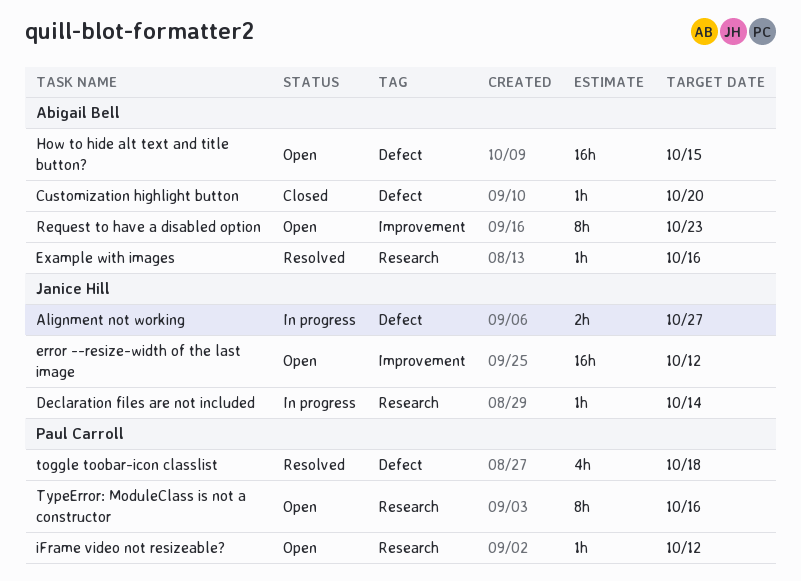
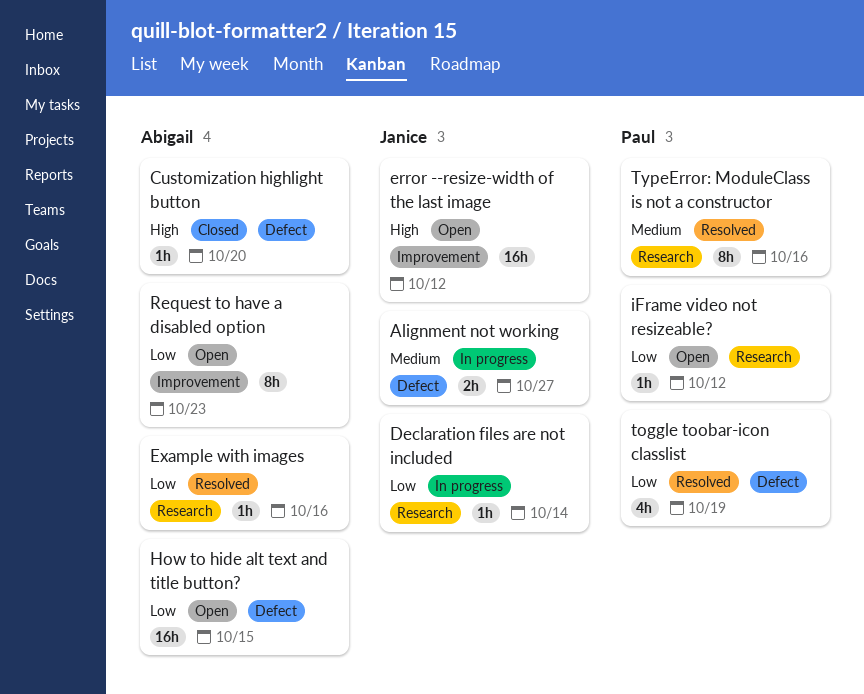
toggle toobar-icon classlist, due: Oct 18 -> Oct 19
TypeError: ModuleClass is not a constructor, status: Open -> Resolved

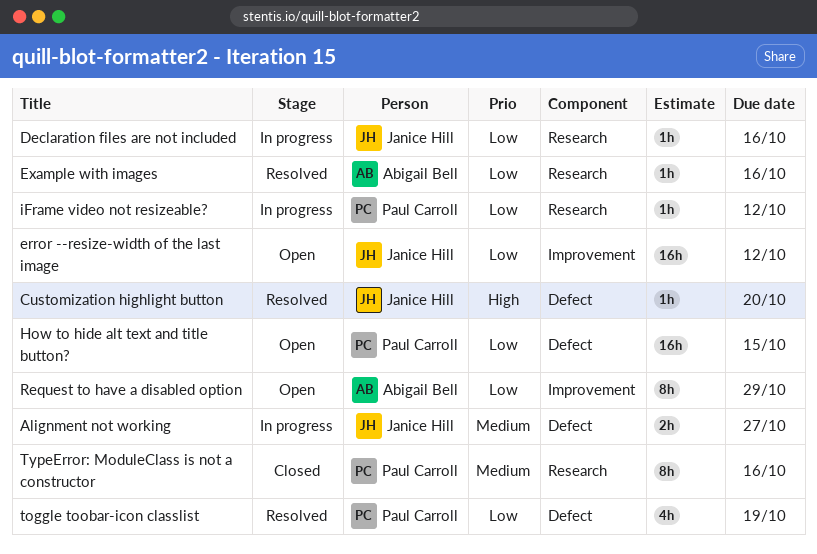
Customization highlight button, status: Closed -> Resolved
Customization highlight button, owner: Abigail Bell -> Janice Hill
Declaration files are not included, due: Oct 14 -> Oct 16
error --resize-width of the last image, priority: High -> Low
How to hide alt text and title button?, owner: Abigail Bell -> Paul Carroll
iFrame video not resizeable?, status: Open -> In progress
Request to have a disabled option, due: Oct 23 -> Oct 29
TypeError: ModuleClass is not a constructor, status: Resolved -> Closed

